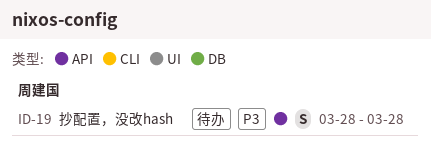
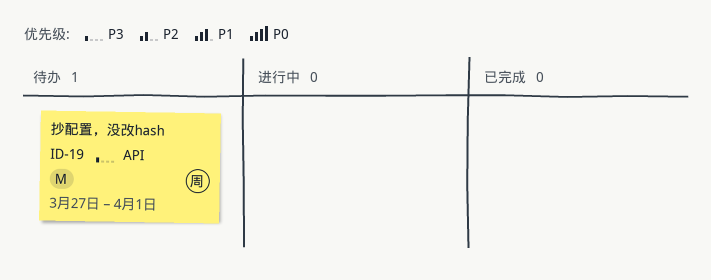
ID-19, estimate: S -> M
ID-19, start: Mar 28 -> Mar 27
ID-19, due: Mar 28 -> Apr 1

